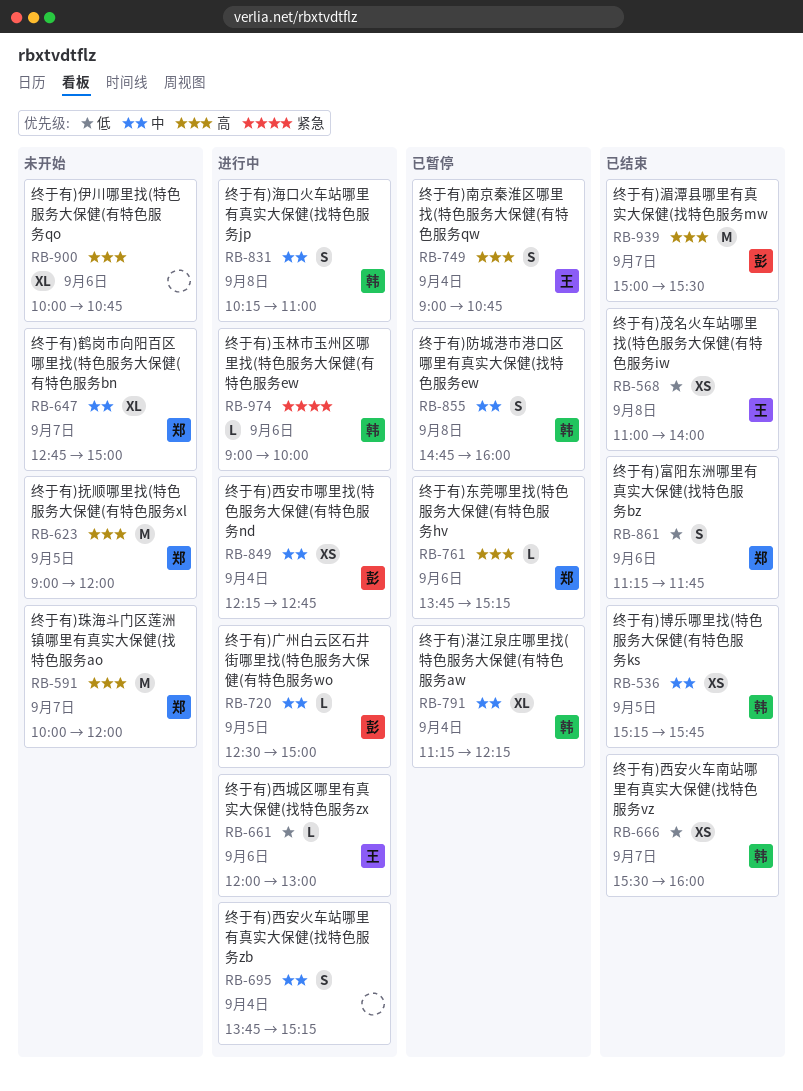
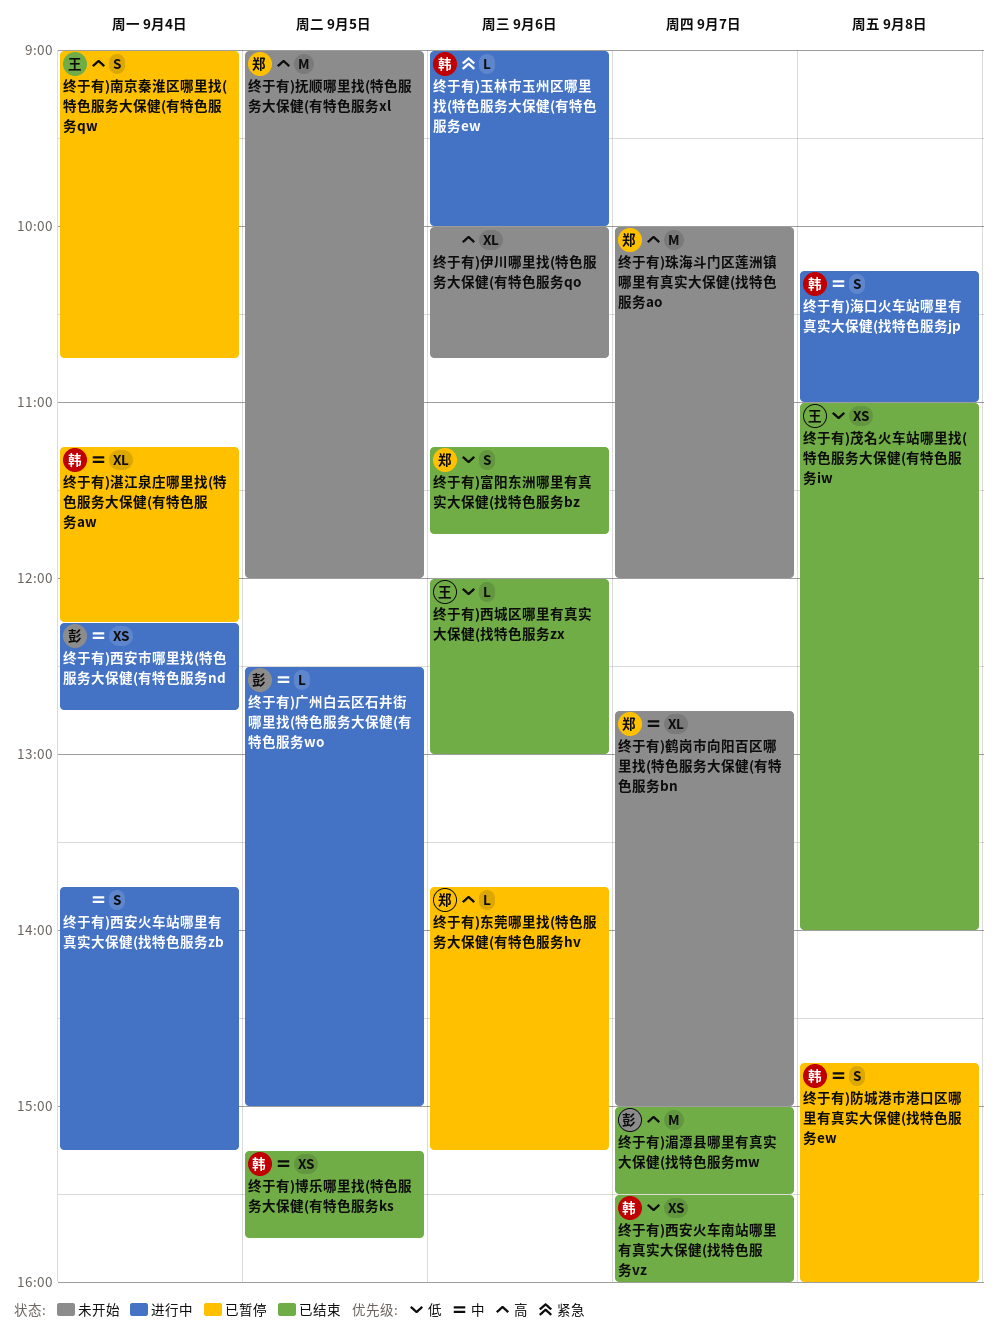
终于有)西城区哪里有真实大保健(找特色服务zx, status: 进行中 -> 已结束

